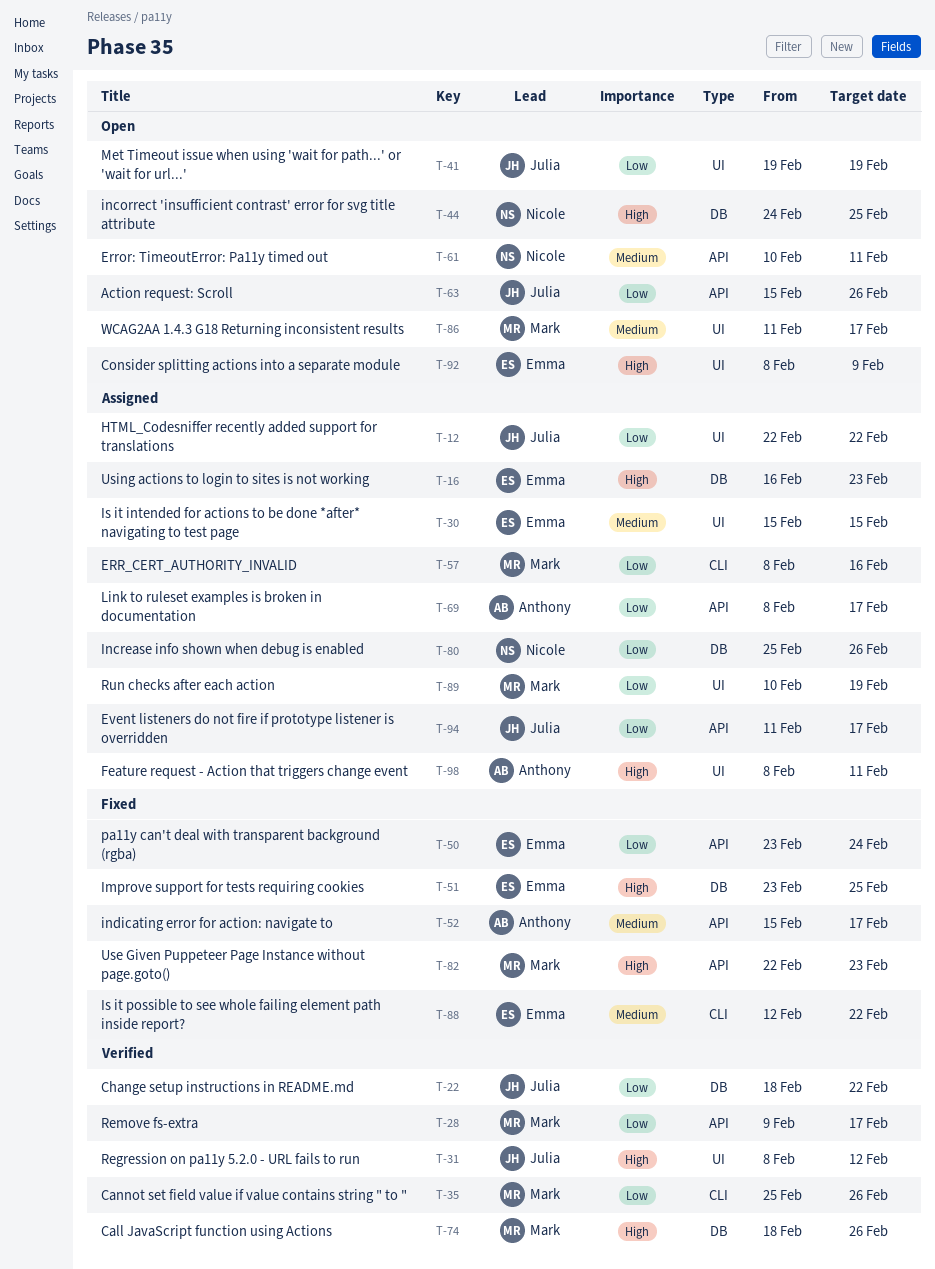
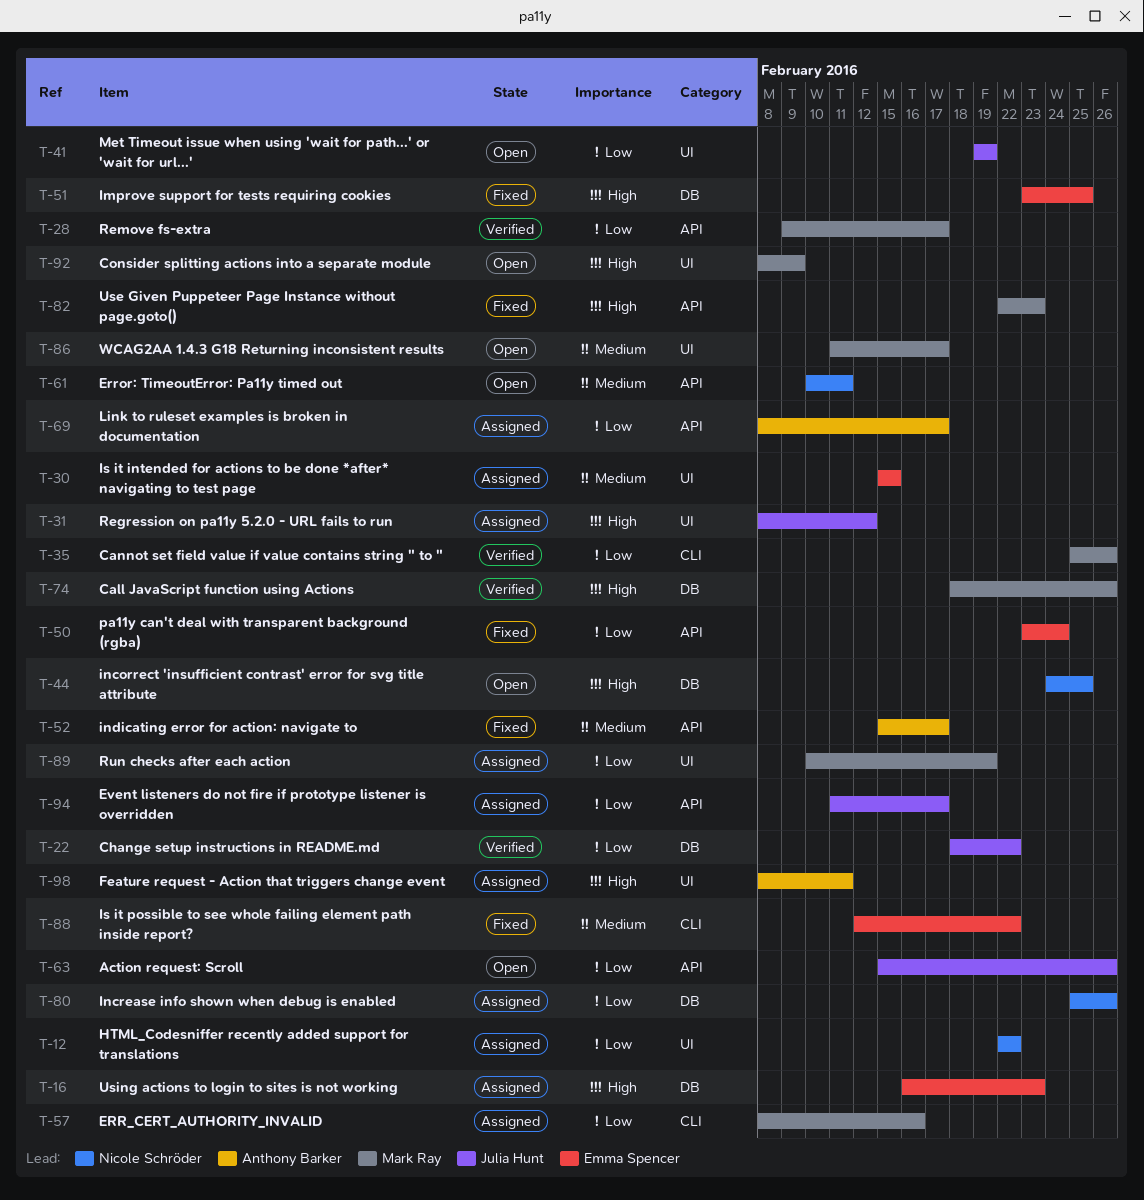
T-12, owner: Julia Hunt -> Nicole Schröder
T-31, status: Verified -> Assigned
T-92, owner: Emma Spencer -> Mark Ray

